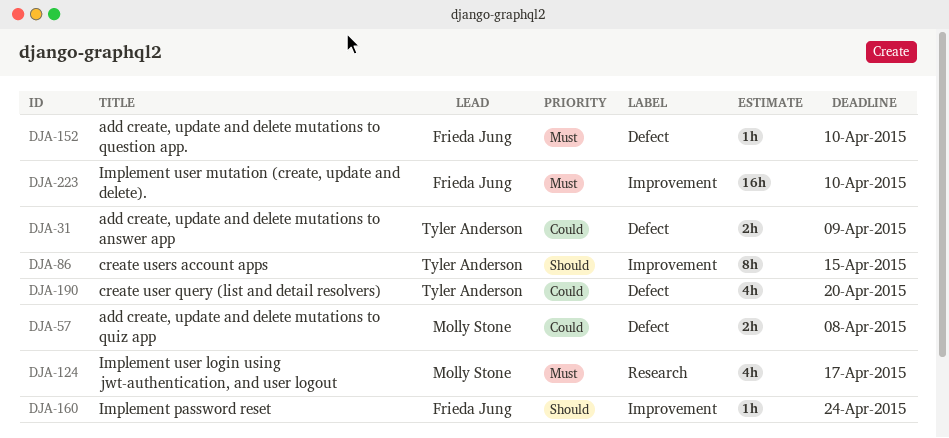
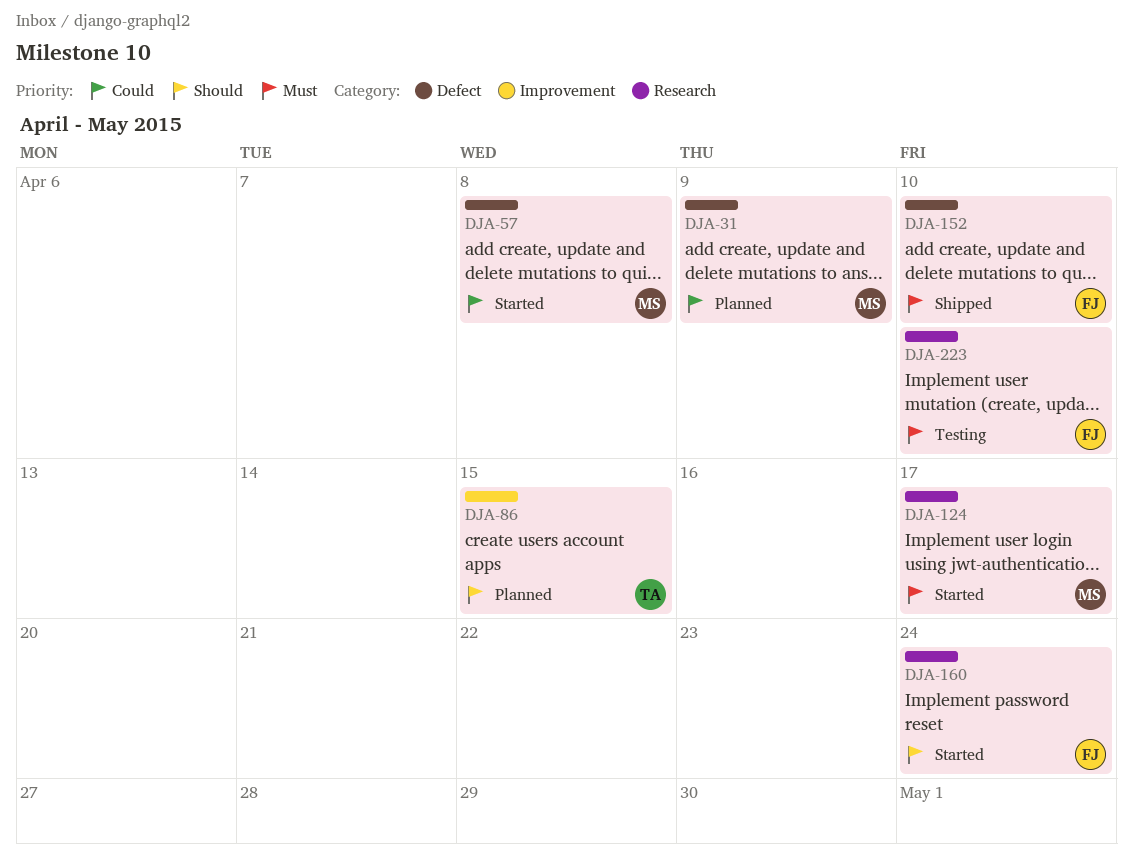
DJA-31, owner: Tyler Anderson -> Molly Stone
DJA-160, label: Improvement -> Research
DJA-190: present -> none
DJA-223, label: Improvement -> Research

